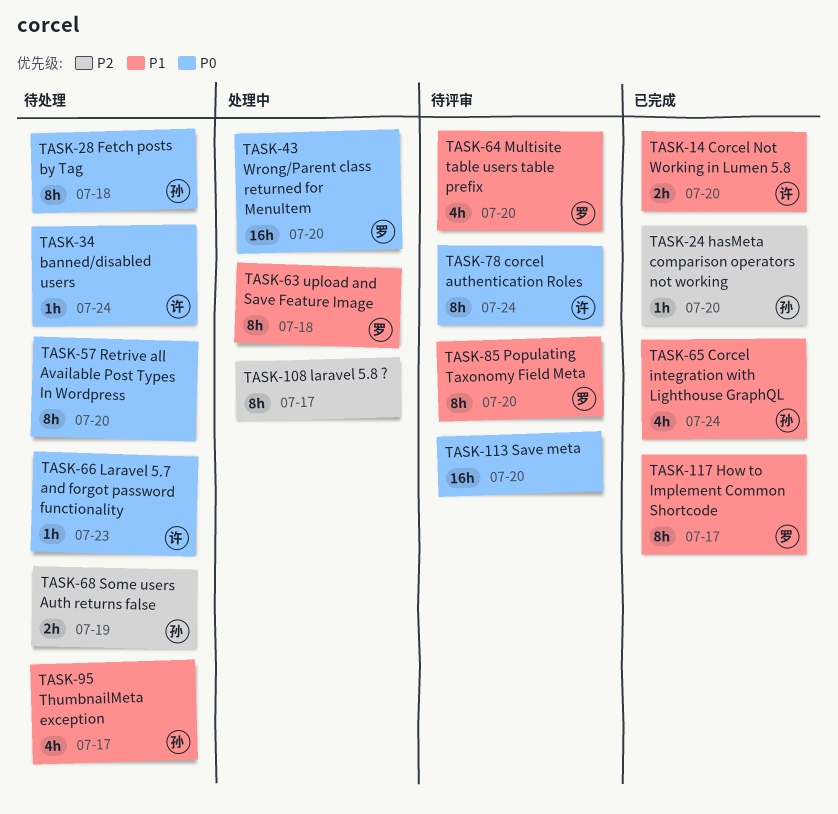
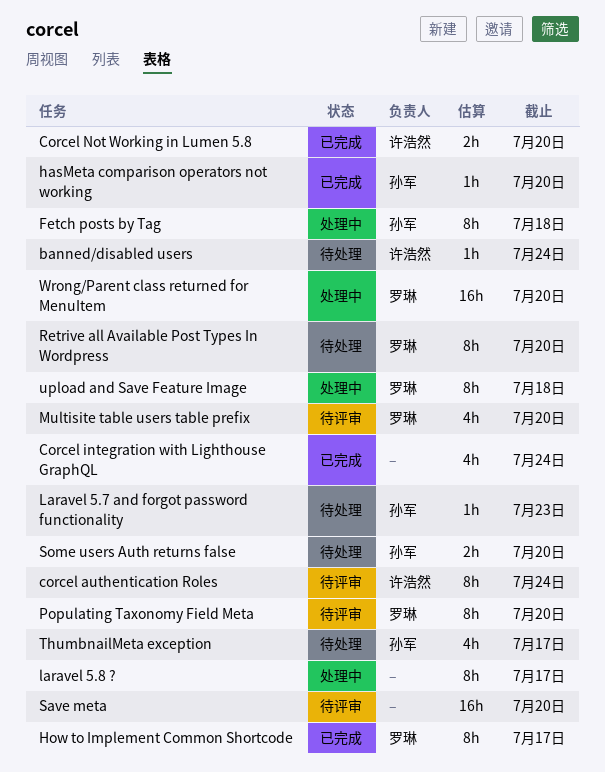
Corcel integration with Lighthouse GraphQL, owner: 孙军 -> none
Fetch posts by Tag, status: 待处理 -> 处理中
Laravel 5.7 and forgot password functionality, owner: 许浩然 -> 孙军
Retrive all Available Post Types In Wordpress, owner: none -> 罗琳
Some users Auth returns false, due: Jul 19 -> Jul 20

